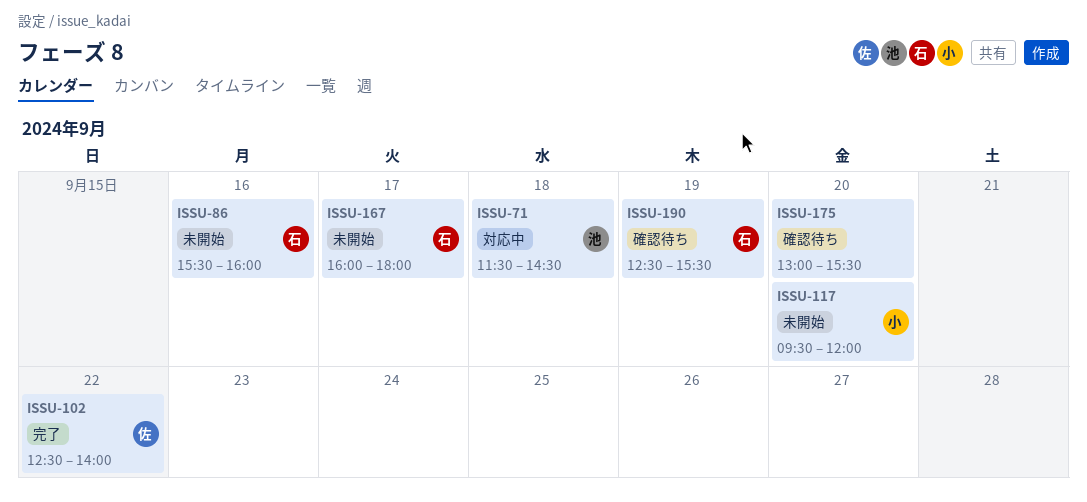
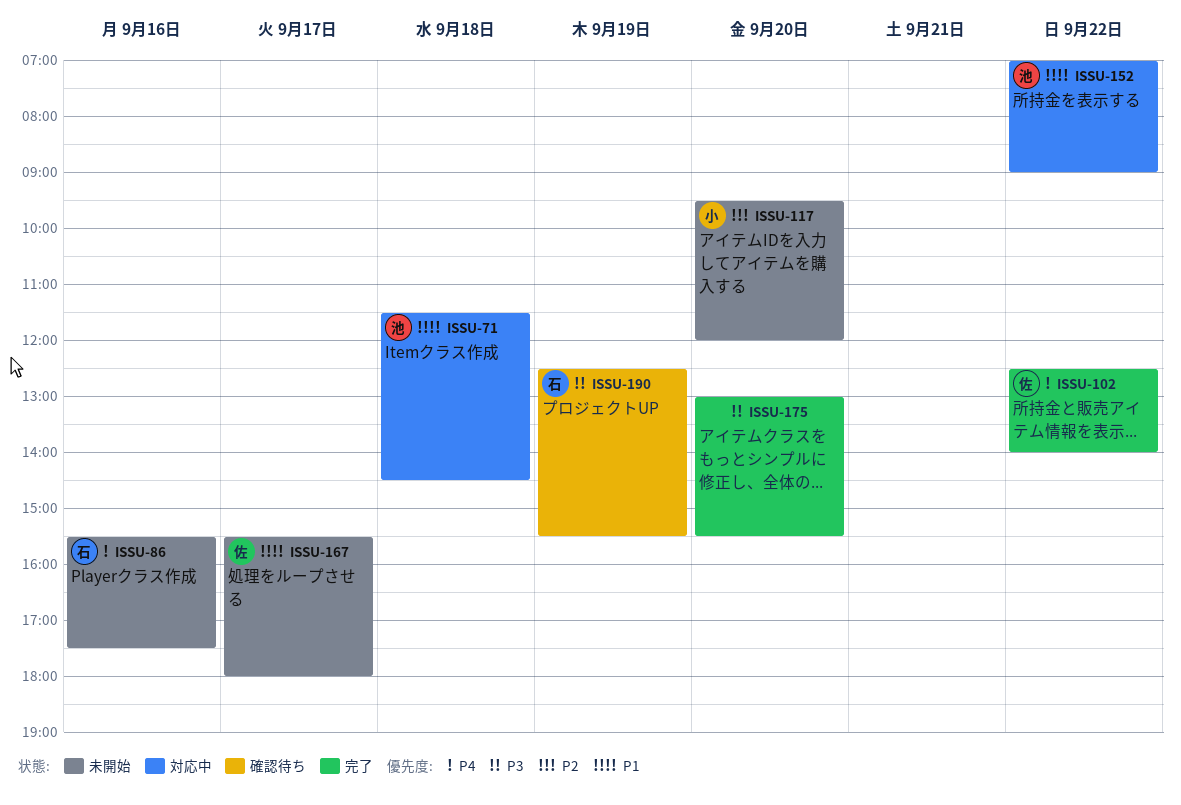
ISSU-86, ends: 16:00 -> 17:30
ISSU-152: none -> present
ISSU-167, owner: 石 -> 佐
ISSU-167, begins: 16:00 -> 15:30
ISSU-175, status: 確認待ち -> 完了

